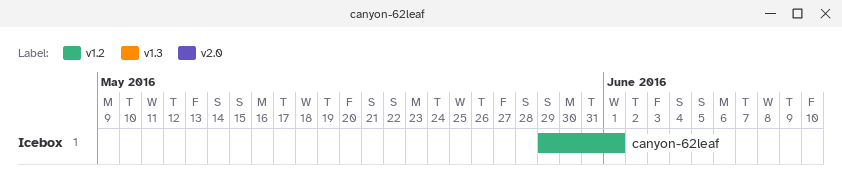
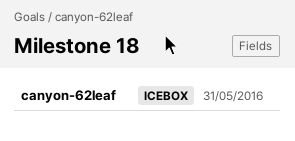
canyon-62leaf, due: Jun 1 -> May 31

